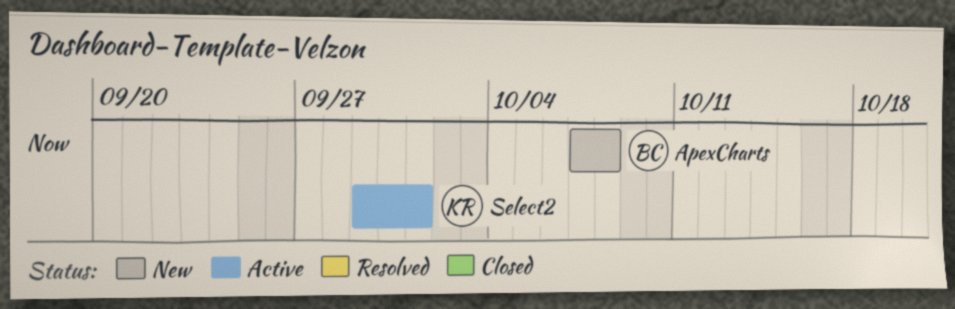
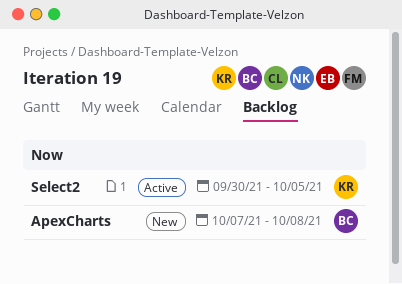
Select2, start: Sep 29 -> Sep 30
Select2, due: Oct 1 -> Oct 5

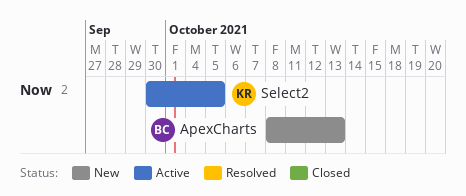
ApexCharts, start: Oct 7 -> Oct 8
ApexCharts, due: Oct 8 -> Oct 13

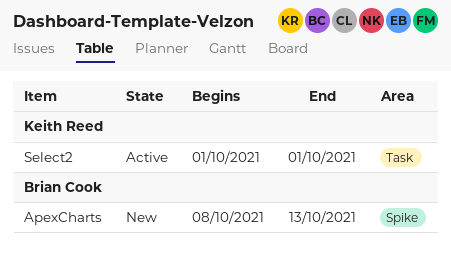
Select2, start: Sep 30 -> Oct 1
Select2, due: Oct 5 -> Oct 1

